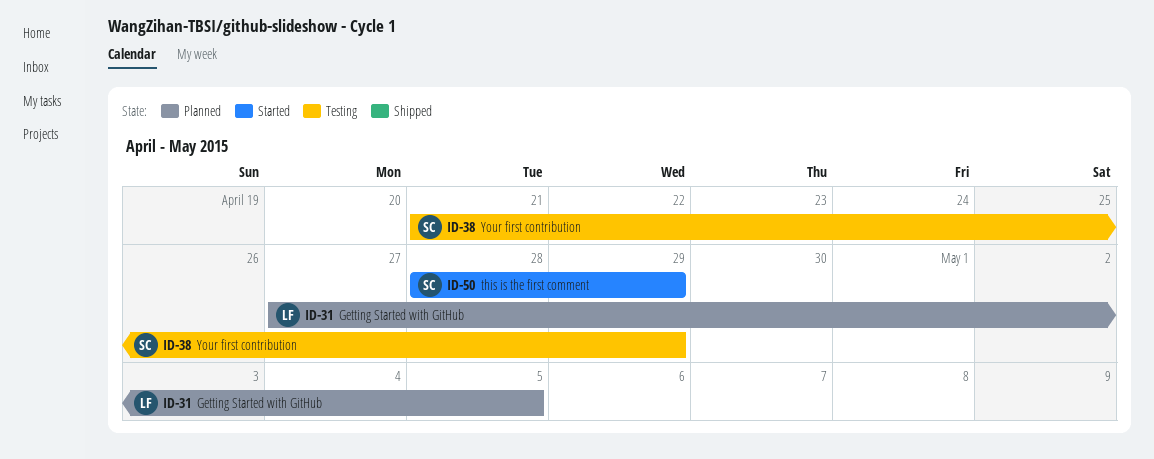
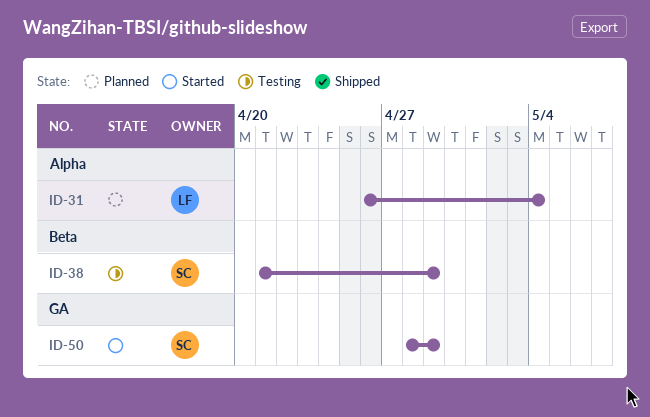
ID-31, start: Apr 27 -> Apr 26
ID-31, due: May 5 -> May 4

